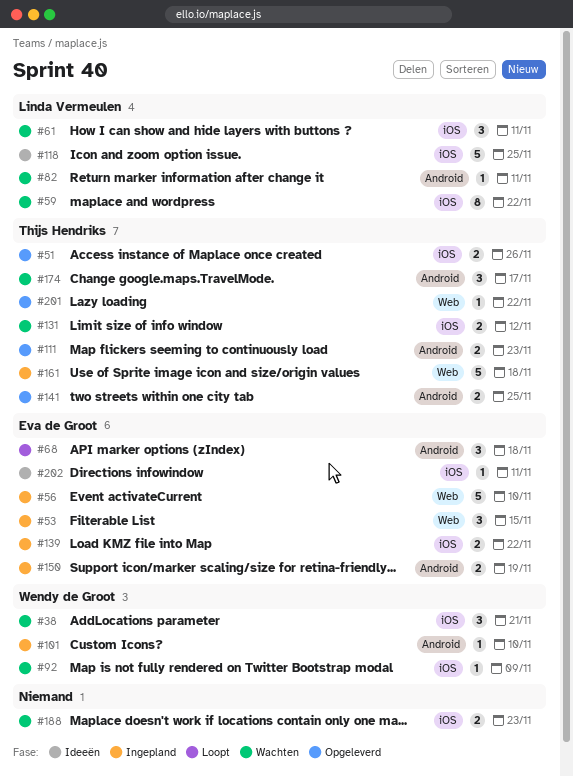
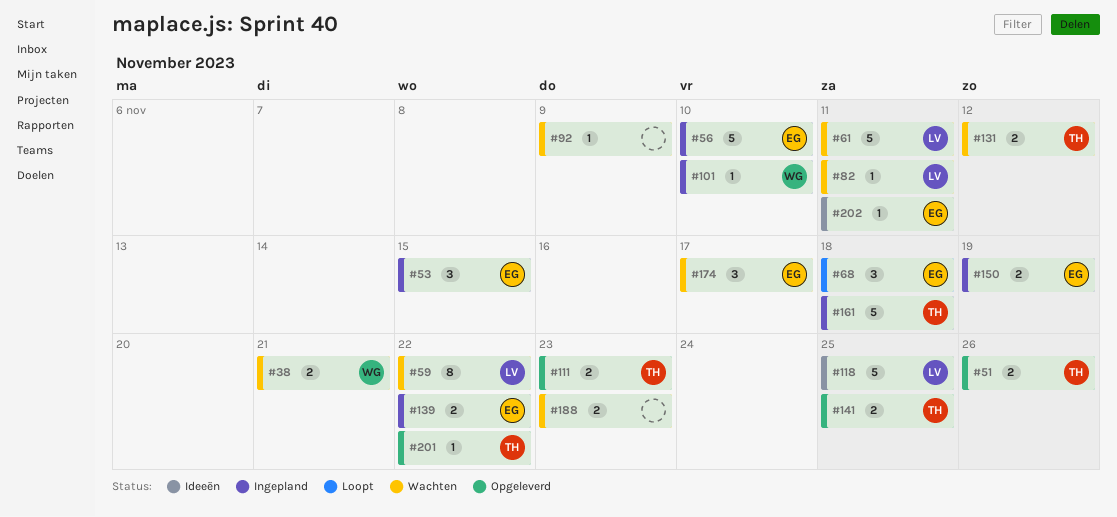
#38, estimate: 3 -> 2
#61, estimate: 3 -> 5
#92, owner: Wendy de Groot -> none
#174, owner: Thijs Hendriks -> Eva de Groot

